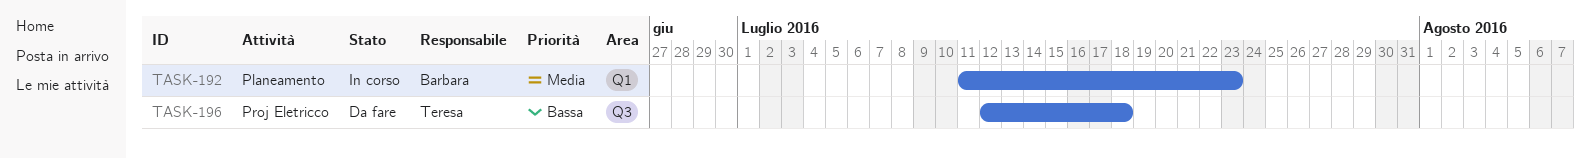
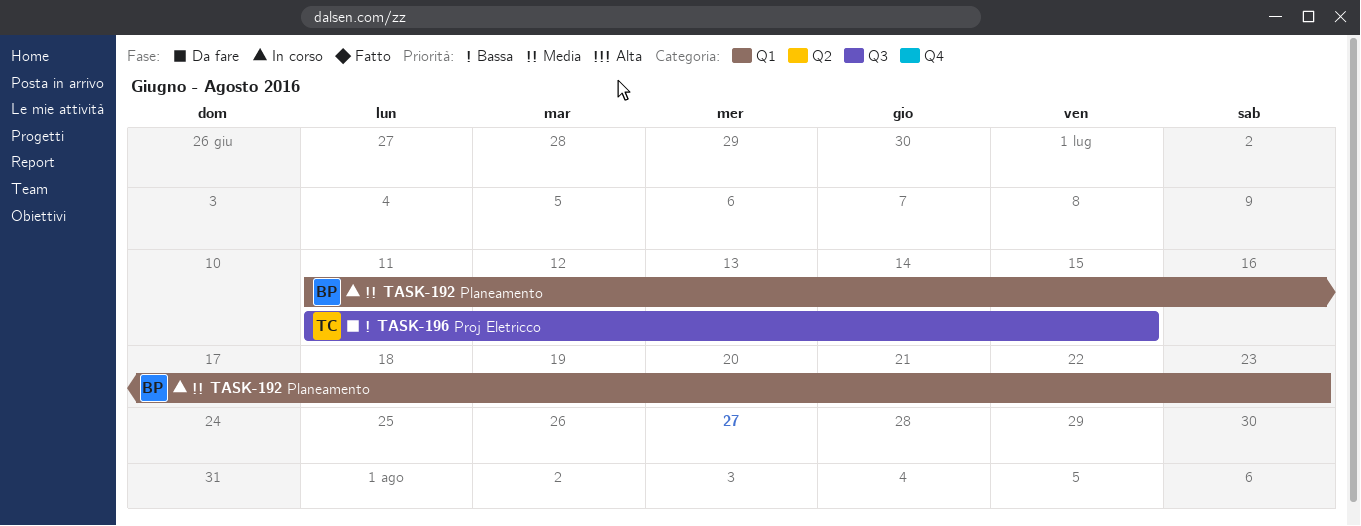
TASK-196, start: Jul 12 -> Jul 11
TASK-196, due: Jul 18 -> Jul 15

